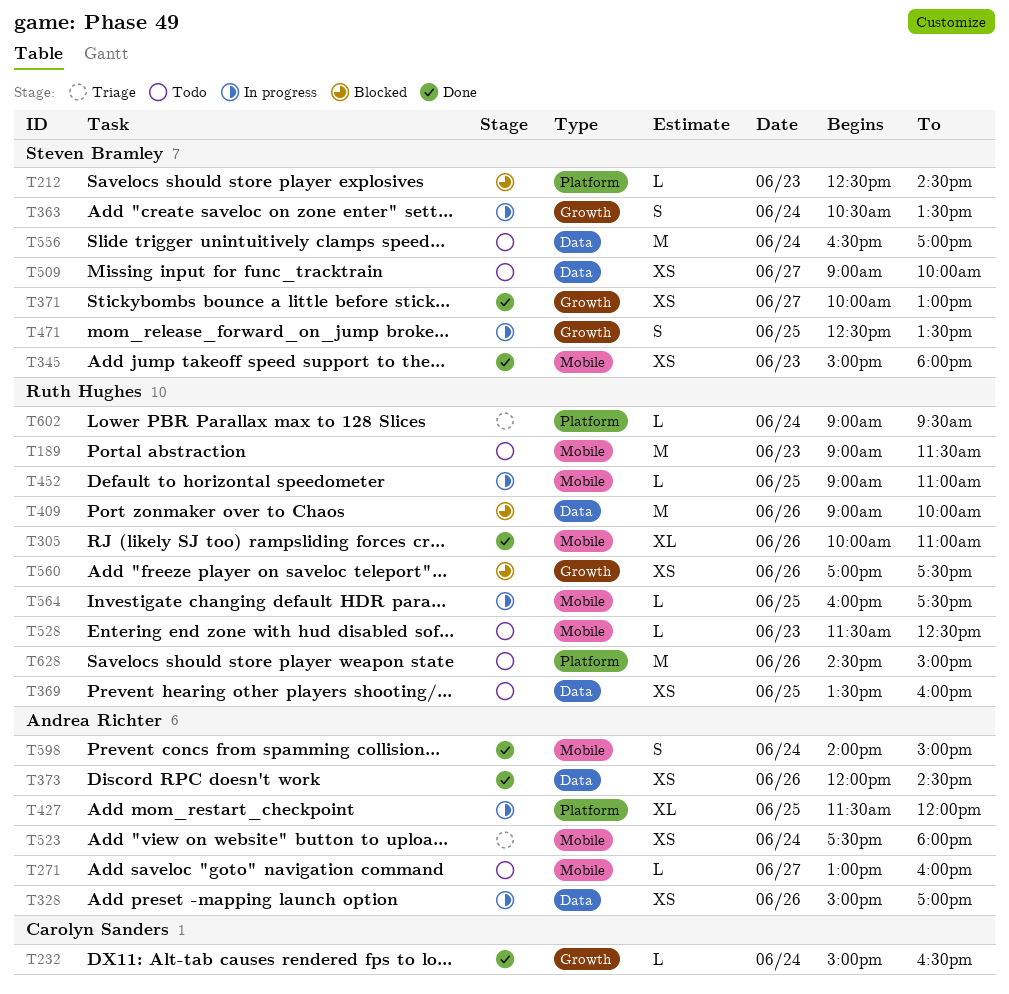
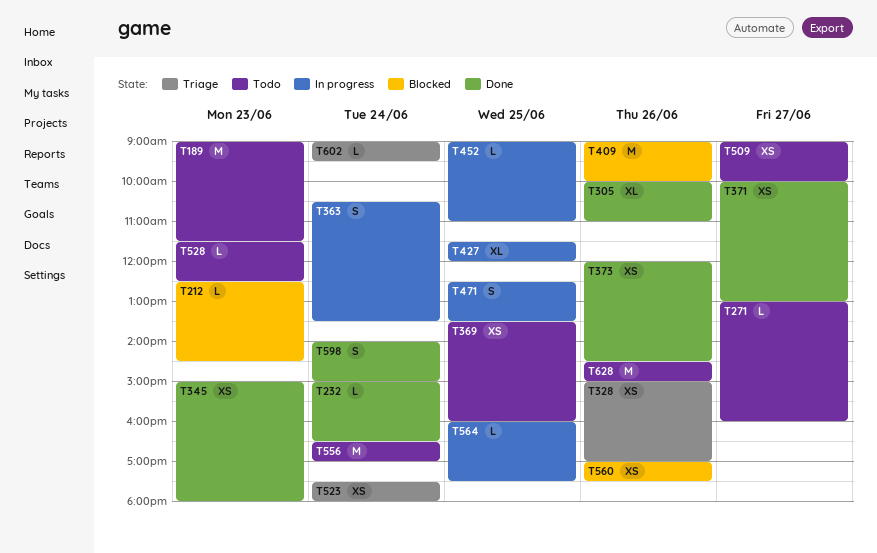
T328, status: In progress -> Triage

